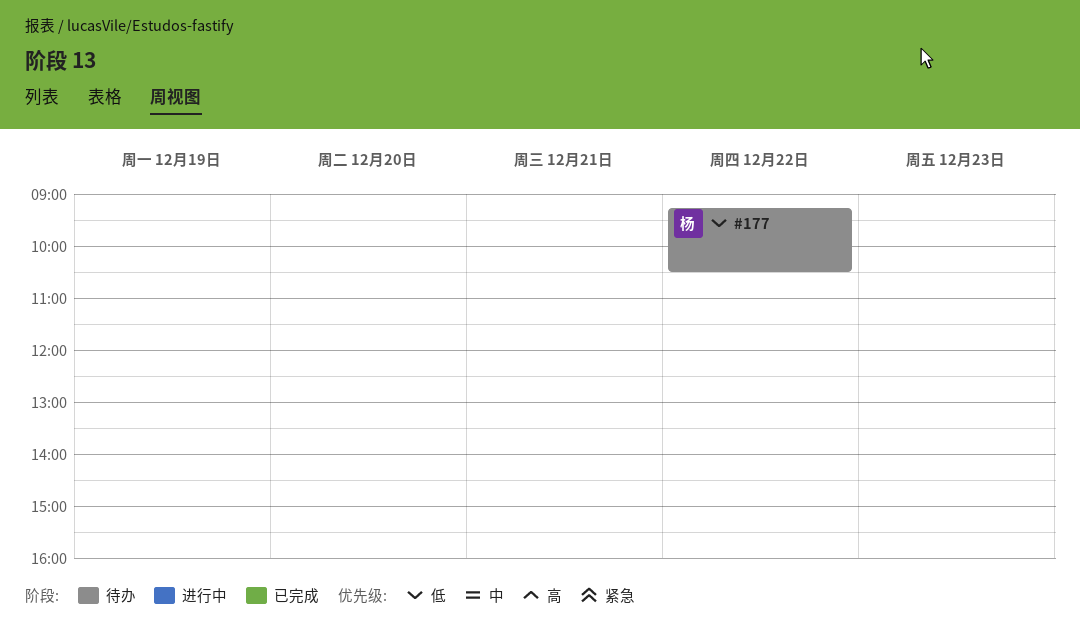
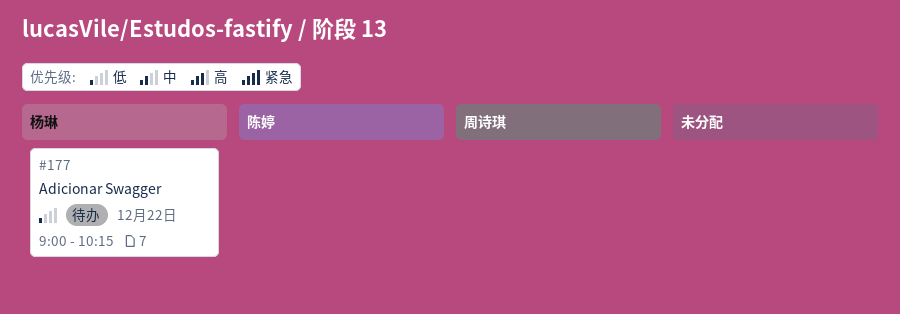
#177, begins: 09:15 -> 09:00
#177, ends: 10:30 -> 10:15

